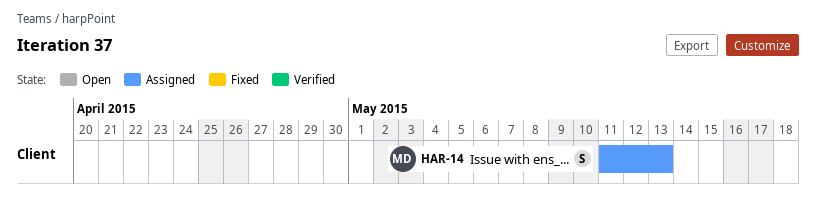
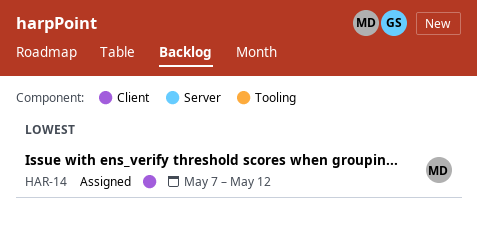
HAR-14, start: May 11 -> May 7
HAR-14, due: May 13 -> May 12

